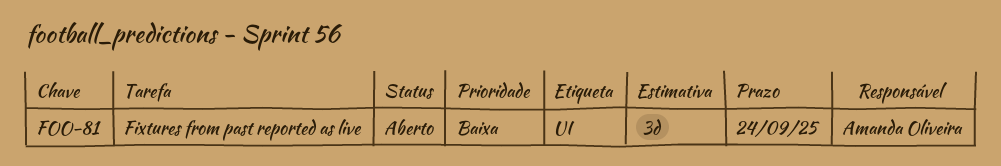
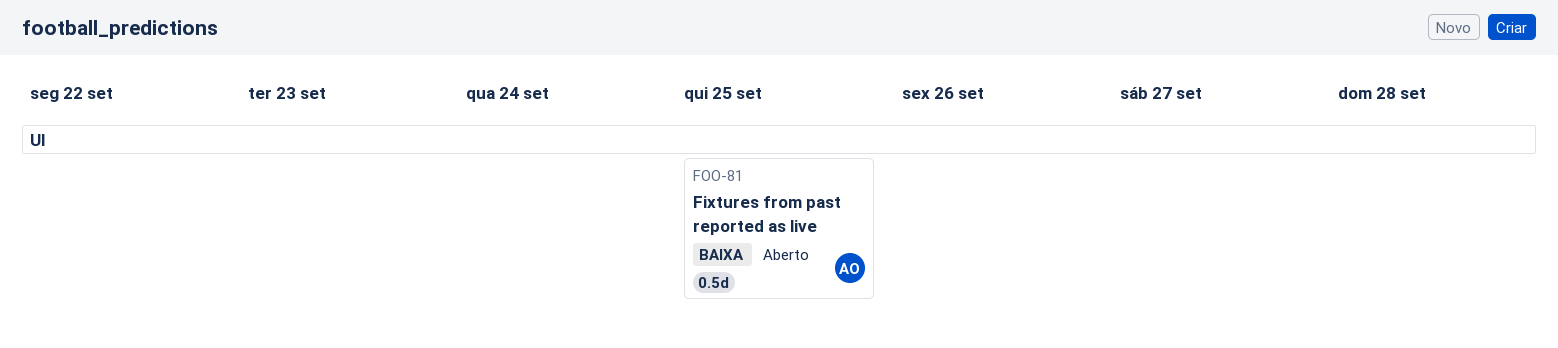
FOO-81, estimate: 3d -> 0.5d
FOO-81, due: Sep 24 -> Sep 25

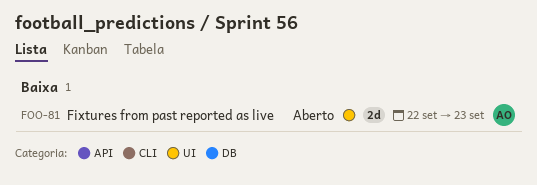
FOO-81, estimate: 0.5d -> 2d
FOO-81, due: Sep 25 -> Sep 23

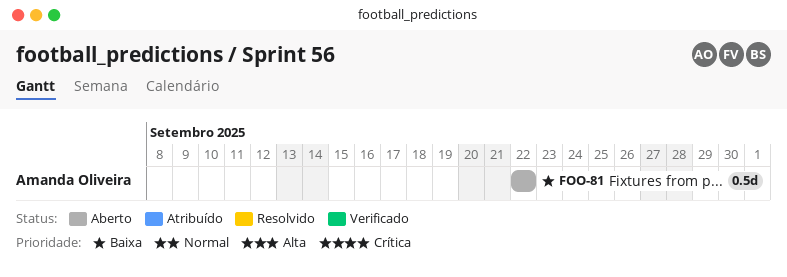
FOO-81, estimate: 2d -> 0.5d
FOO-81, due: Sep 23 -> Sep 22

